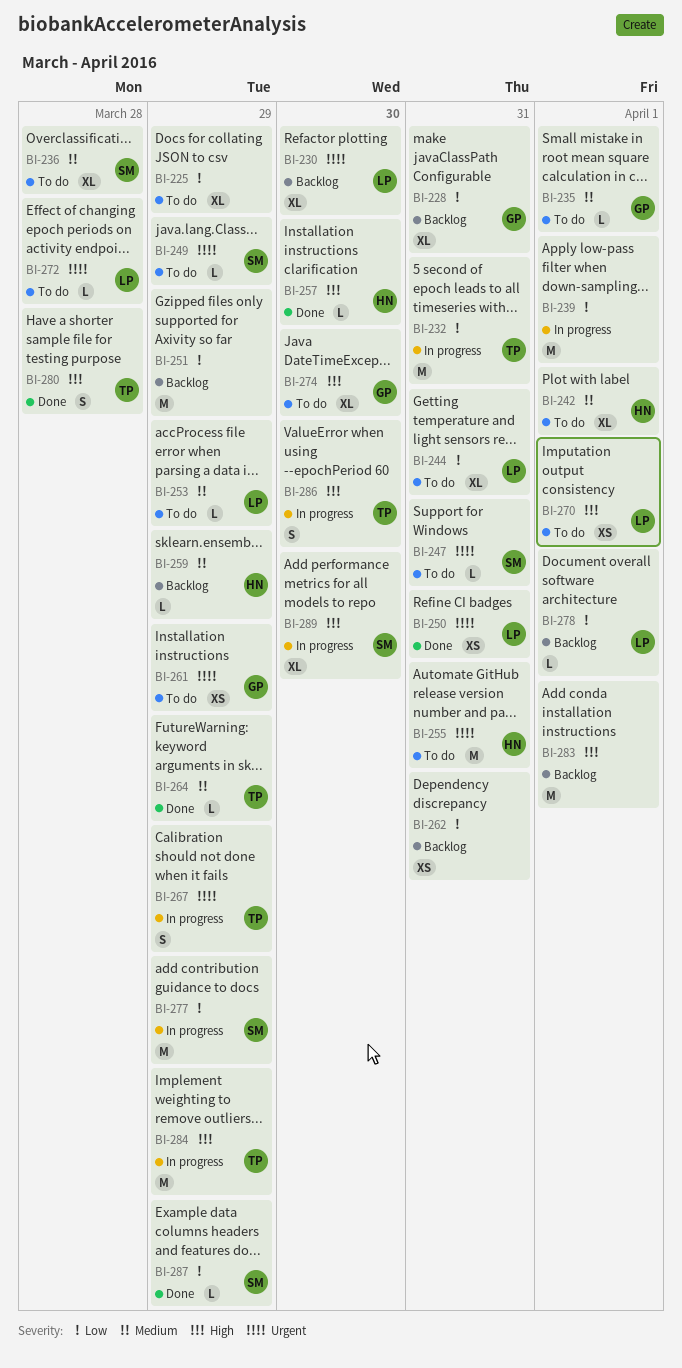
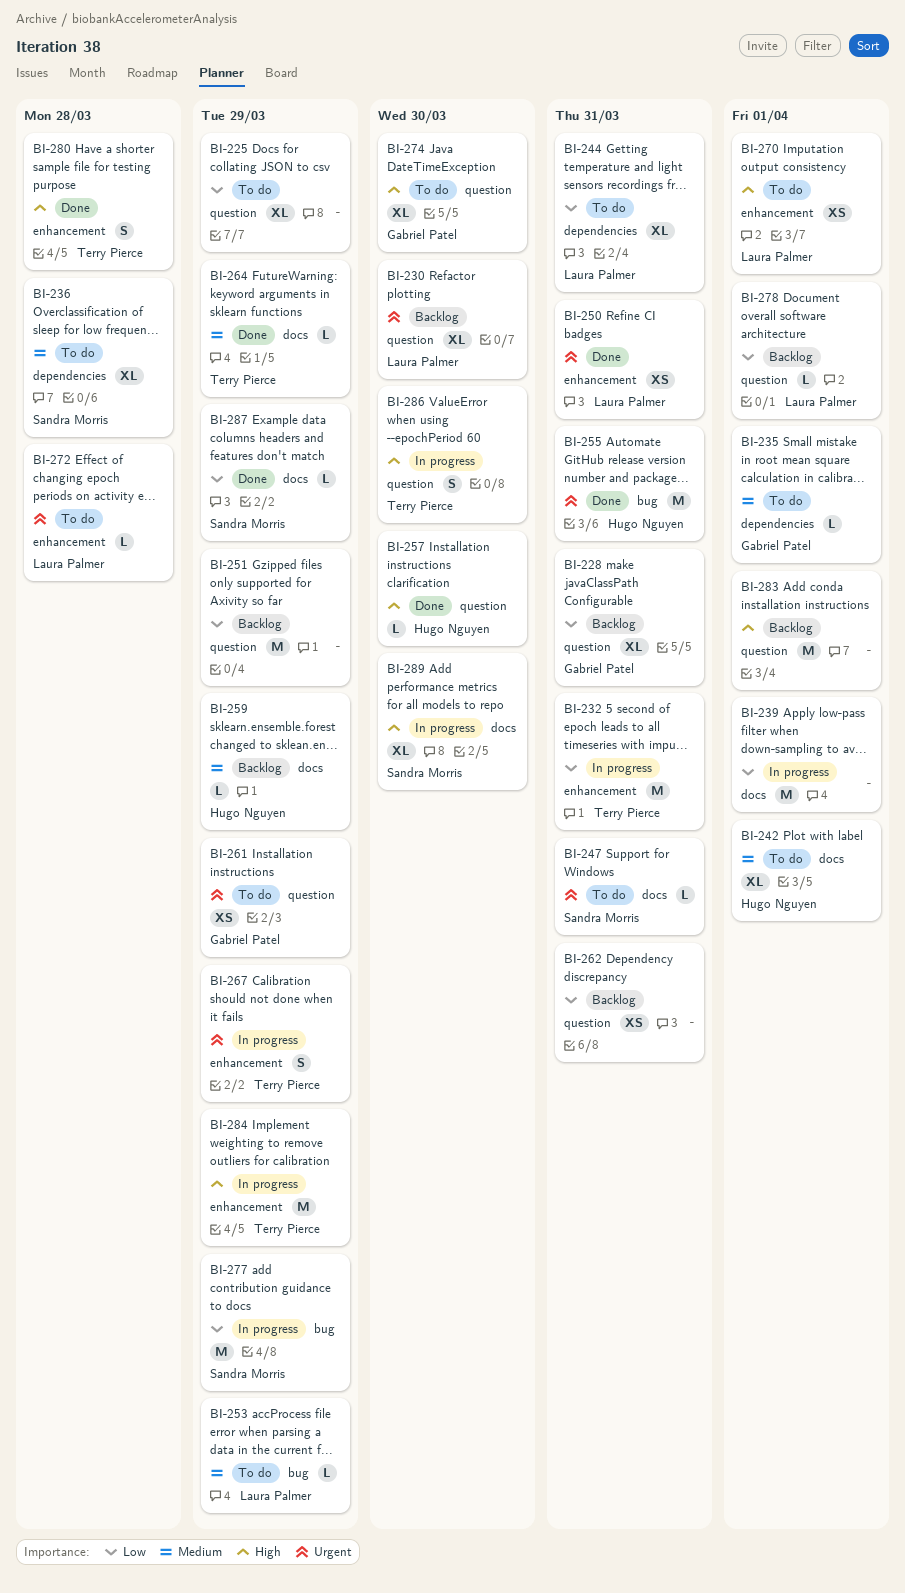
BI-249: present -> none
BI-255, status: To do -> Done

